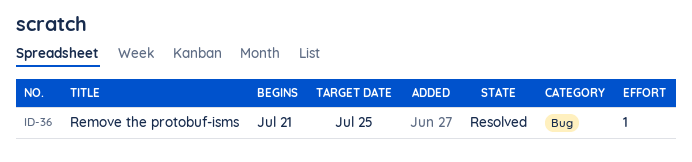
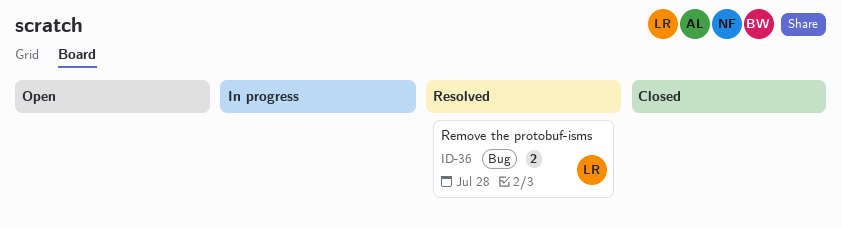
ID-36, estimate: 1 -> 2
ID-36, due: Jul 25 -> Jul 28

